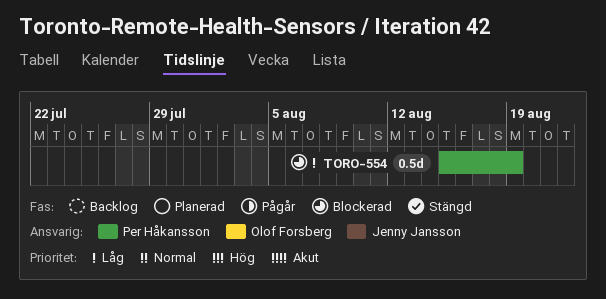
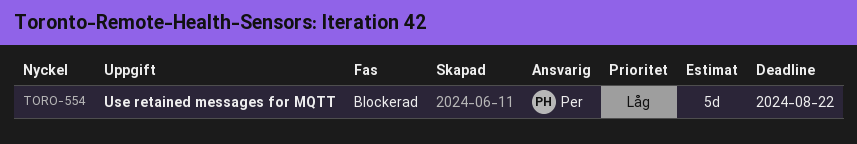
TORO-554, estimate: 0.5d -> 5d
TORO-554, due: Aug 19 -> Aug 22

